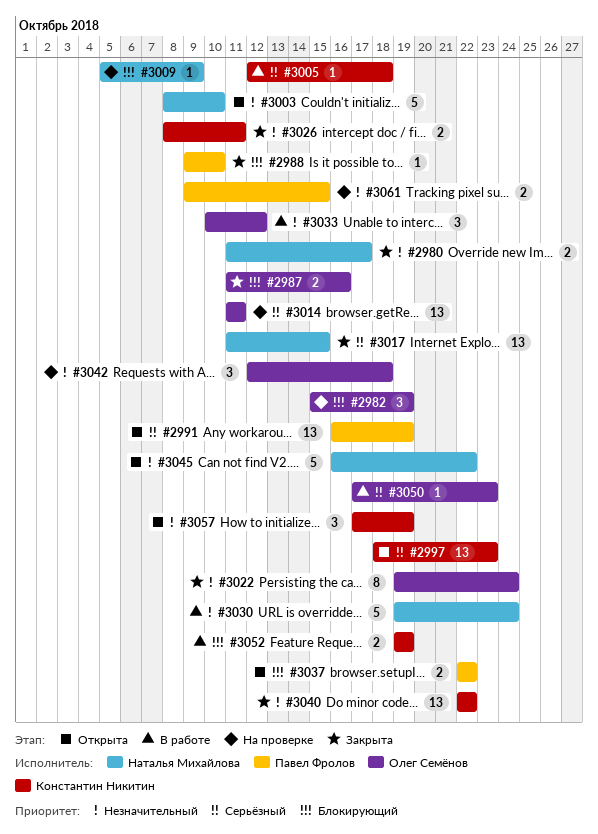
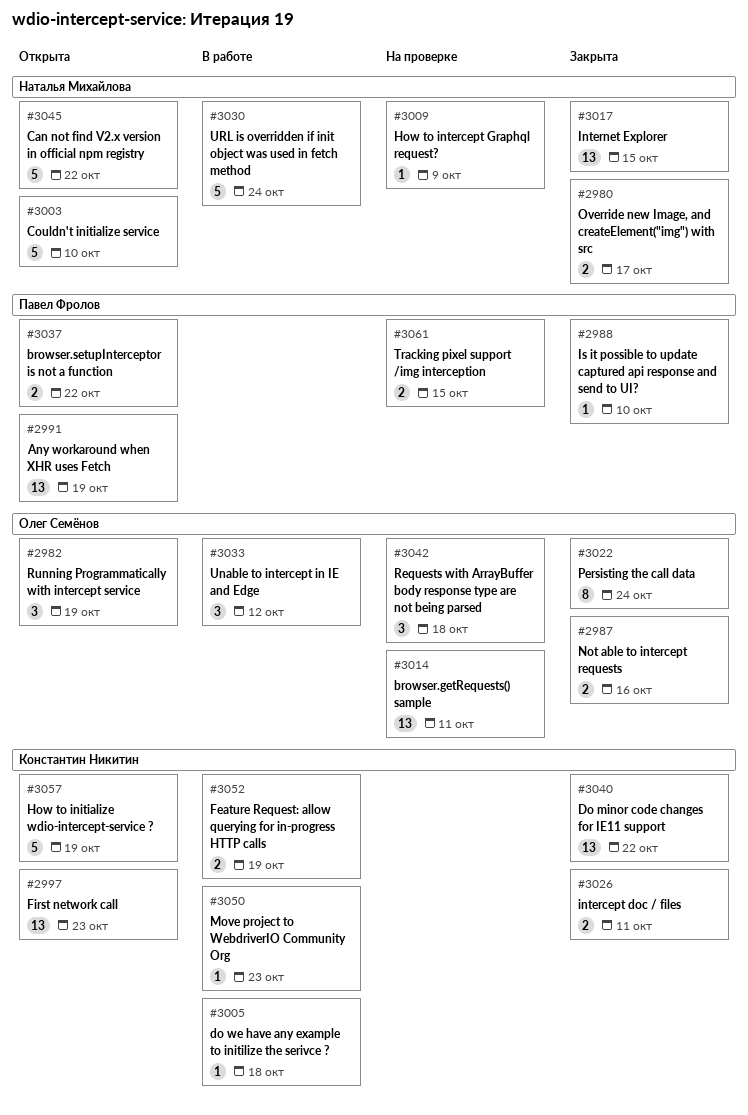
#2982, status: На проверке -> Открыта
#3050, owner: Олег Семёнов -> Константин Никитин
#3057, estimate: 3 -> 5

